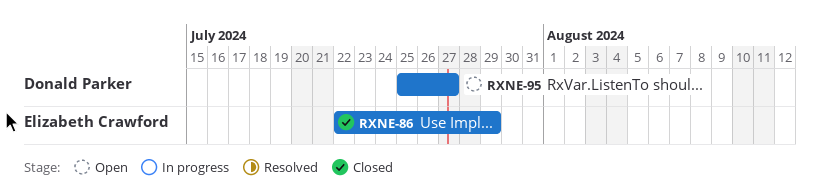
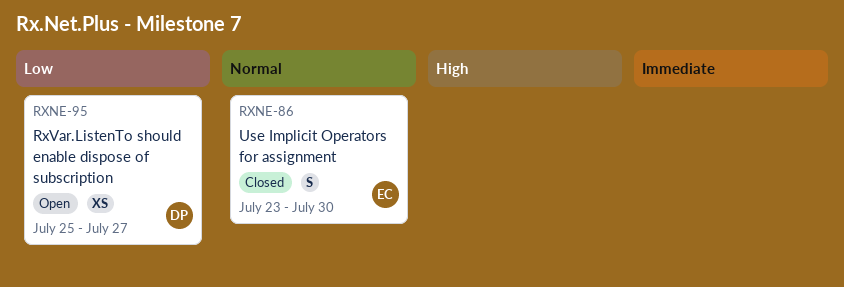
RXNE-86, start: Jul 22 -> Jul 23
RXNE-86, due: Jul 29 -> Jul 30

